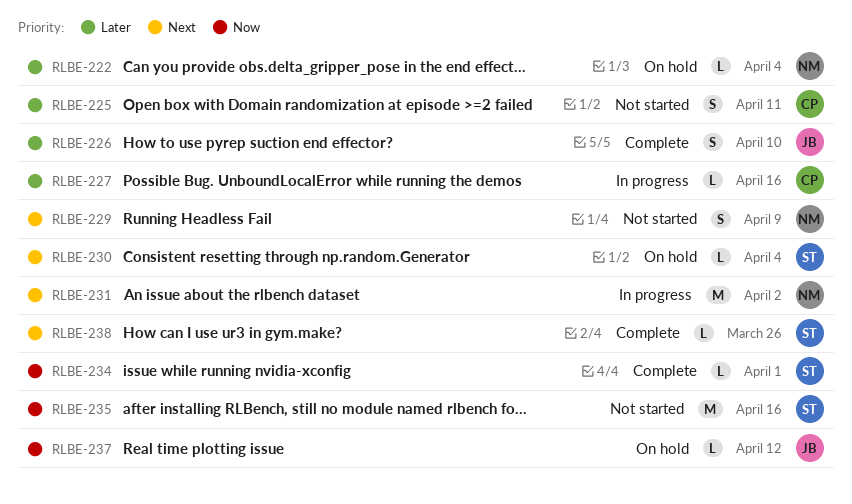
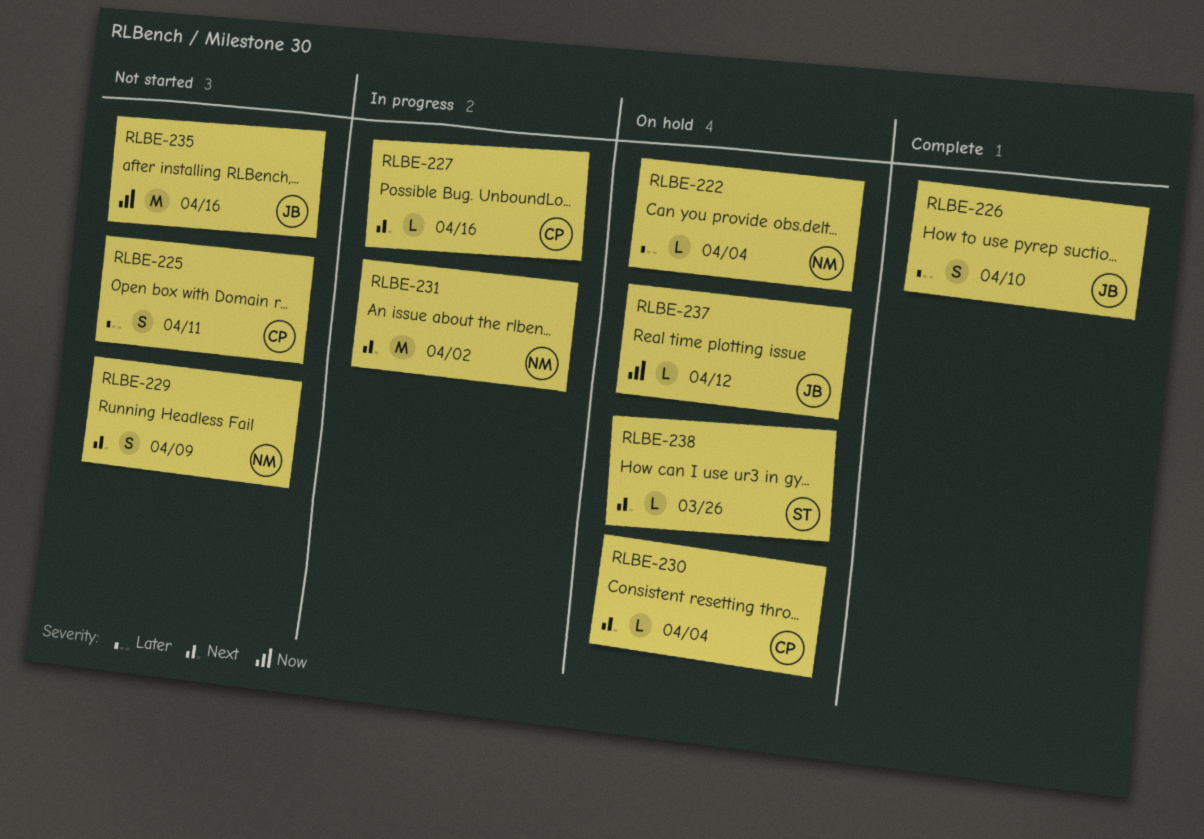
RLBE-227, priority: Later -> Next
RLBE-230, owner: ST -> CP
RLBE-234: present -> none
RLBE-235, owner: ST -> JB
RLBE-238, status: Complete -> On hold

